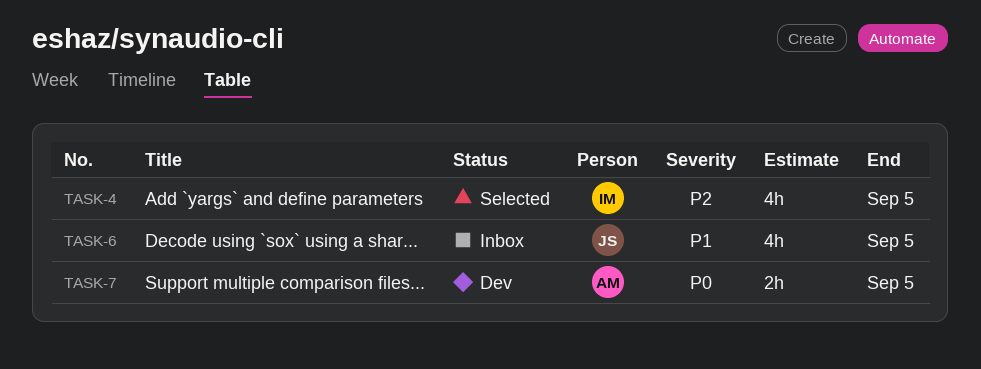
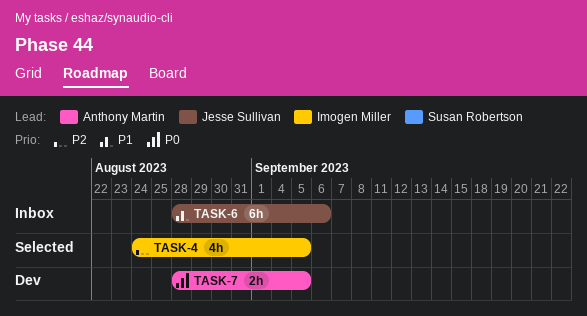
TASK-6, estimate: 4h -> 6h
TASK-6, due: Sep 5 -> Sep 6

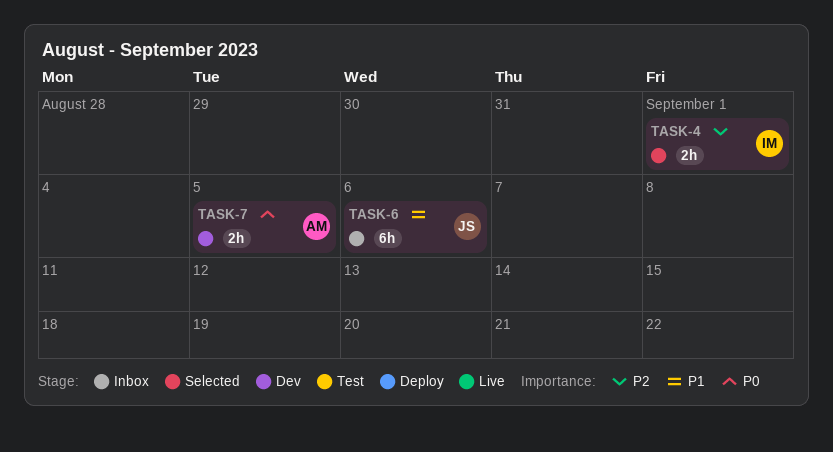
TASK-4, estimate: 4h -> 2h
TASK-4, due: Sep 5 -> Sep 1

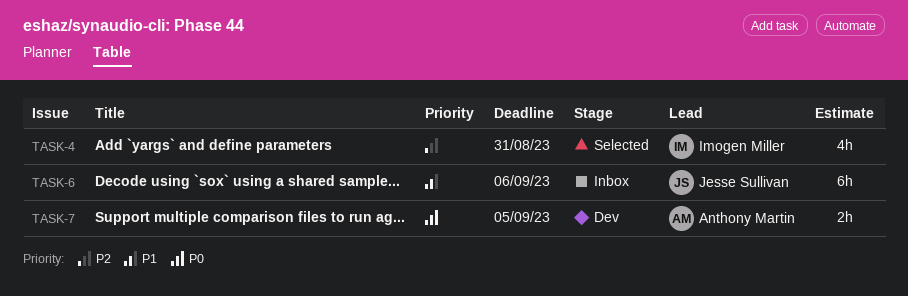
TASK-4, estimate: 2h -> 4h
TASK-4, due: Sep 1 -> Aug 31

